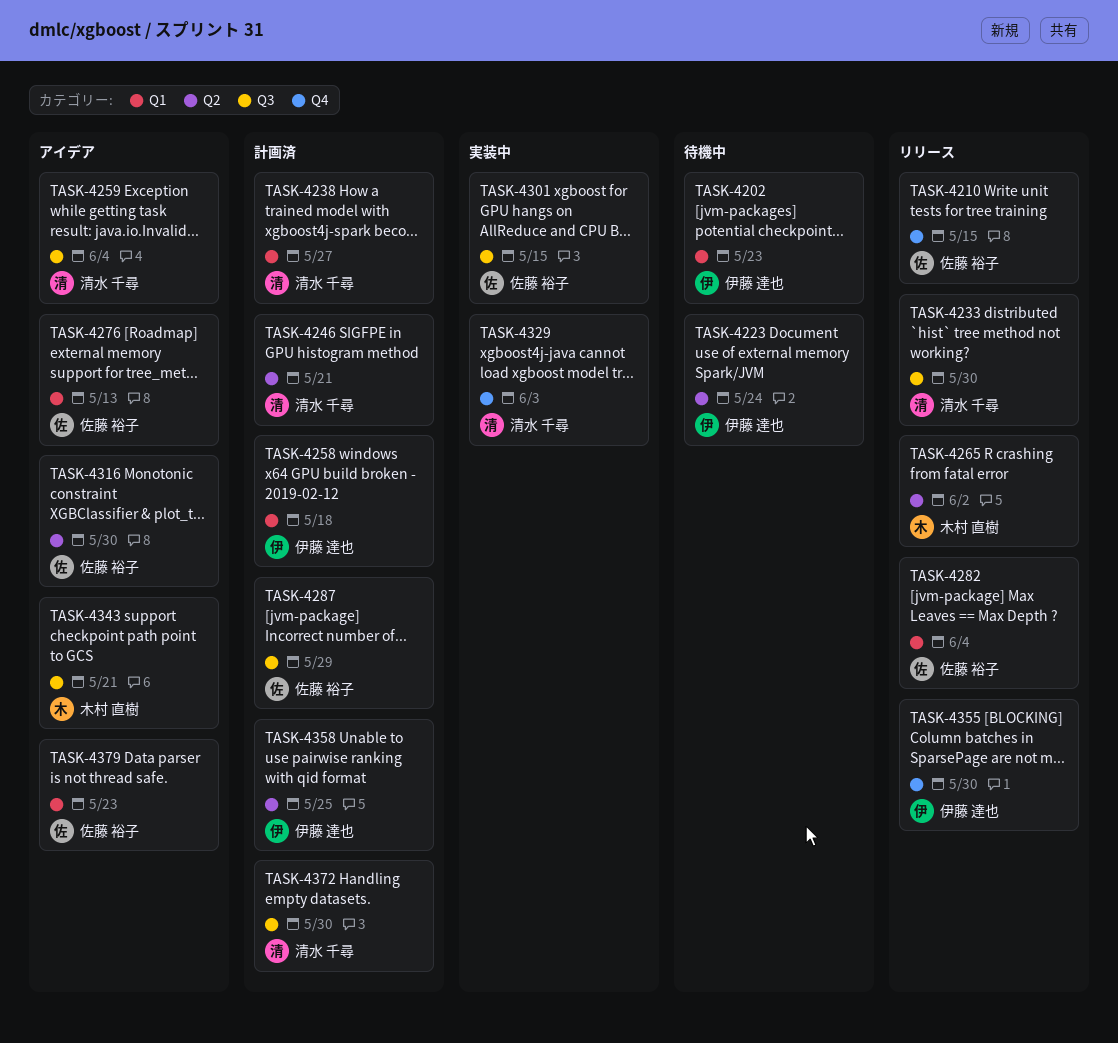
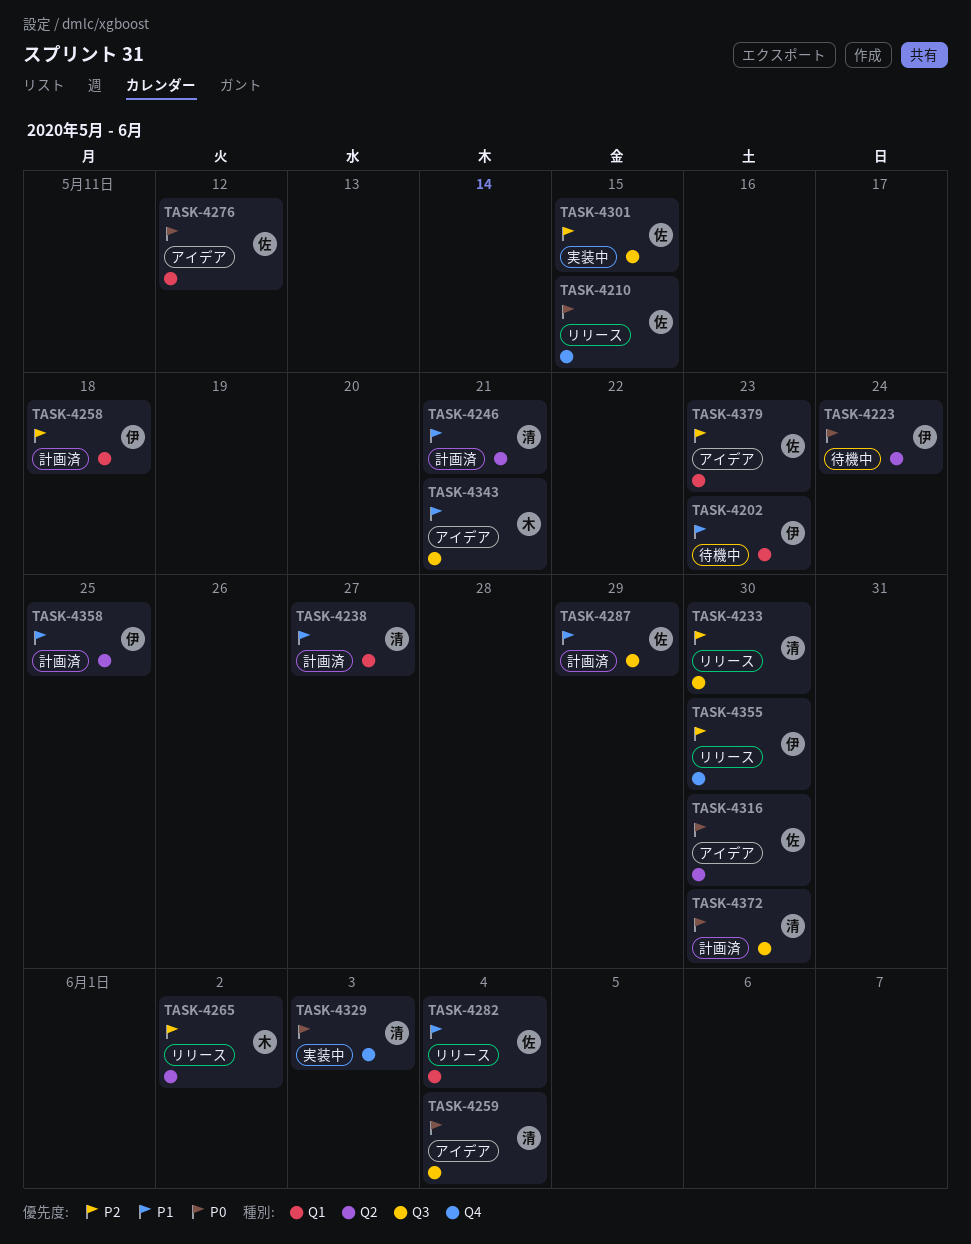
TASK-4276, due: May 13 -> May 12

